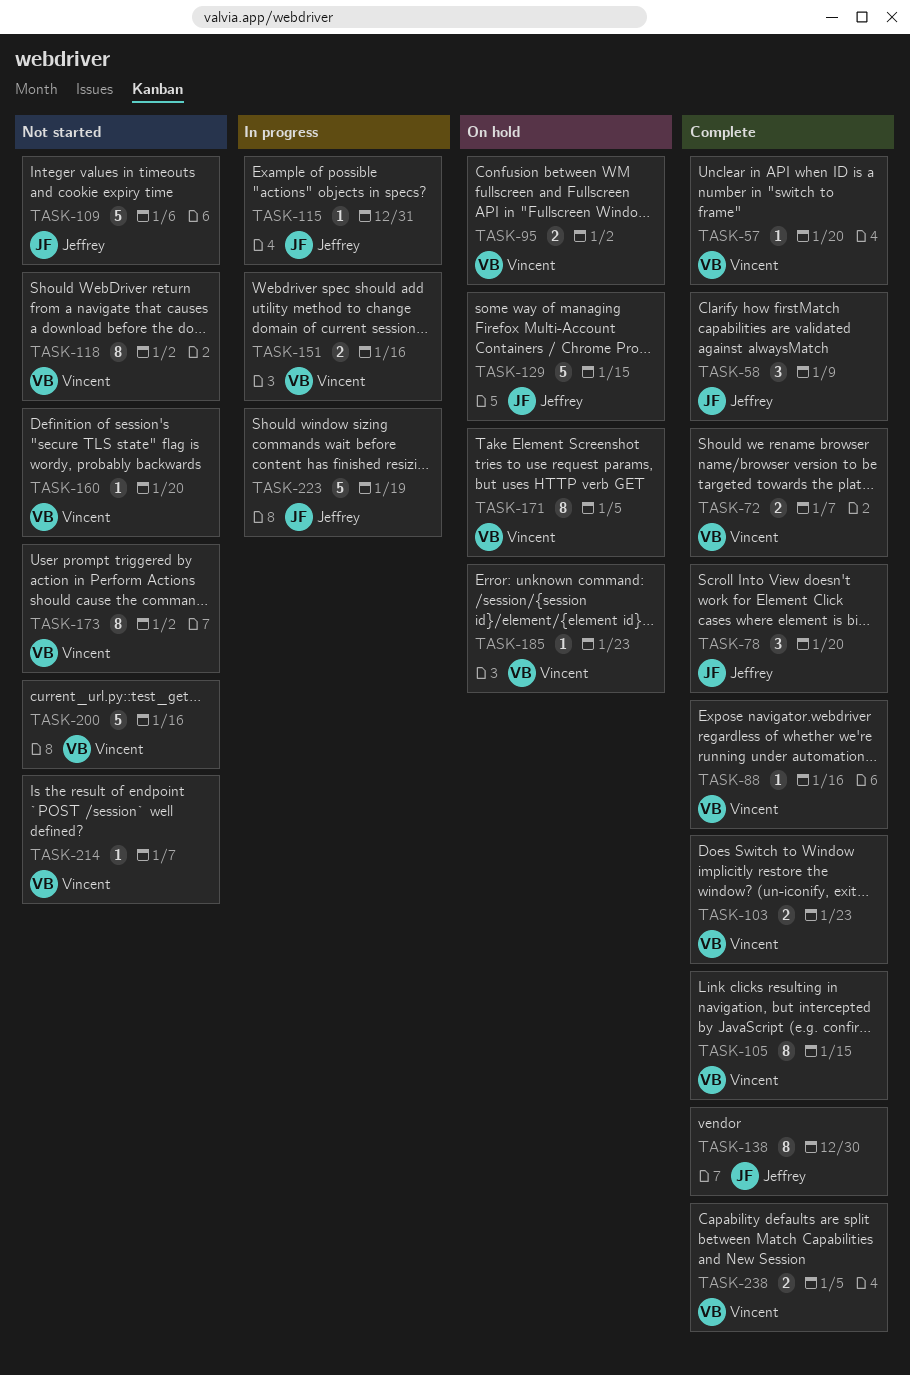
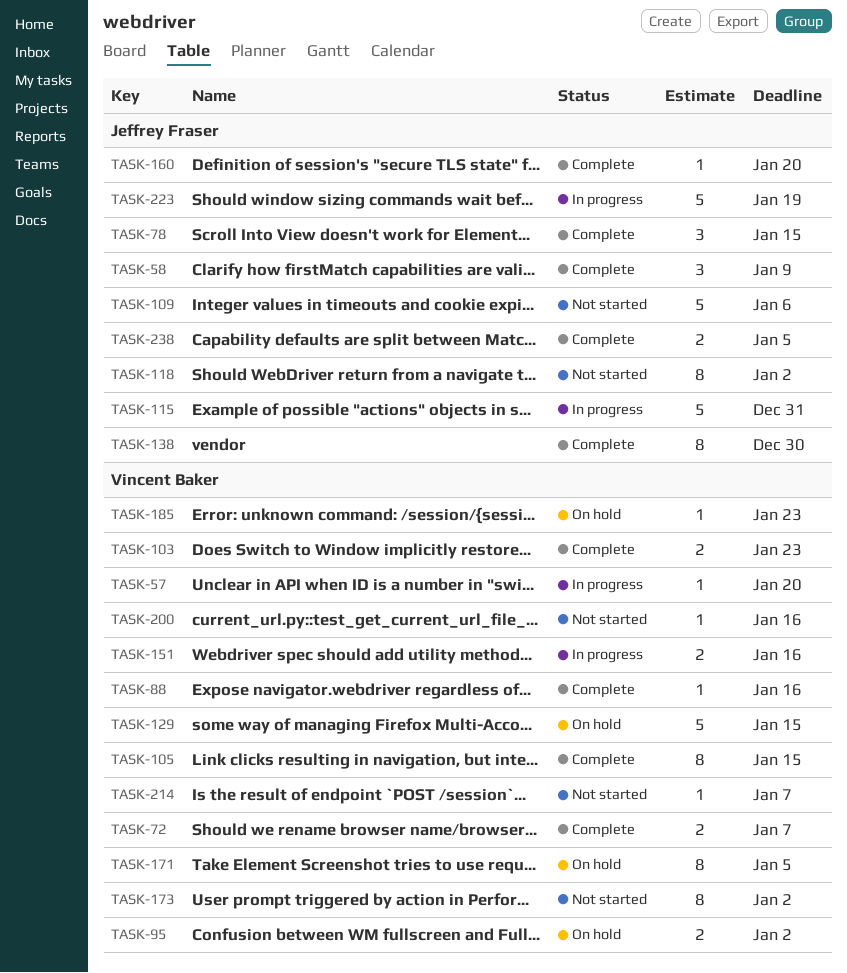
TASK-57, status: Complete -> In progress
TASK-78, due: Jan 20 -> Jan 15
TASK-115, estimate: 1 -> 5
TASK-118, owner: Vincent Baker -> Jeffrey Fraser
TASK-129, owner: Jeffrey Fraser -> Vincent Baker
TASK-160, status: Not started -> Complete
TASK-160, owner: Vincent Baker -> Jeffrey Fraser
TASK-200, estimate: 5 -> 1
TASK-238, owner: Vincent Baker -> Jeffrey Fraser

